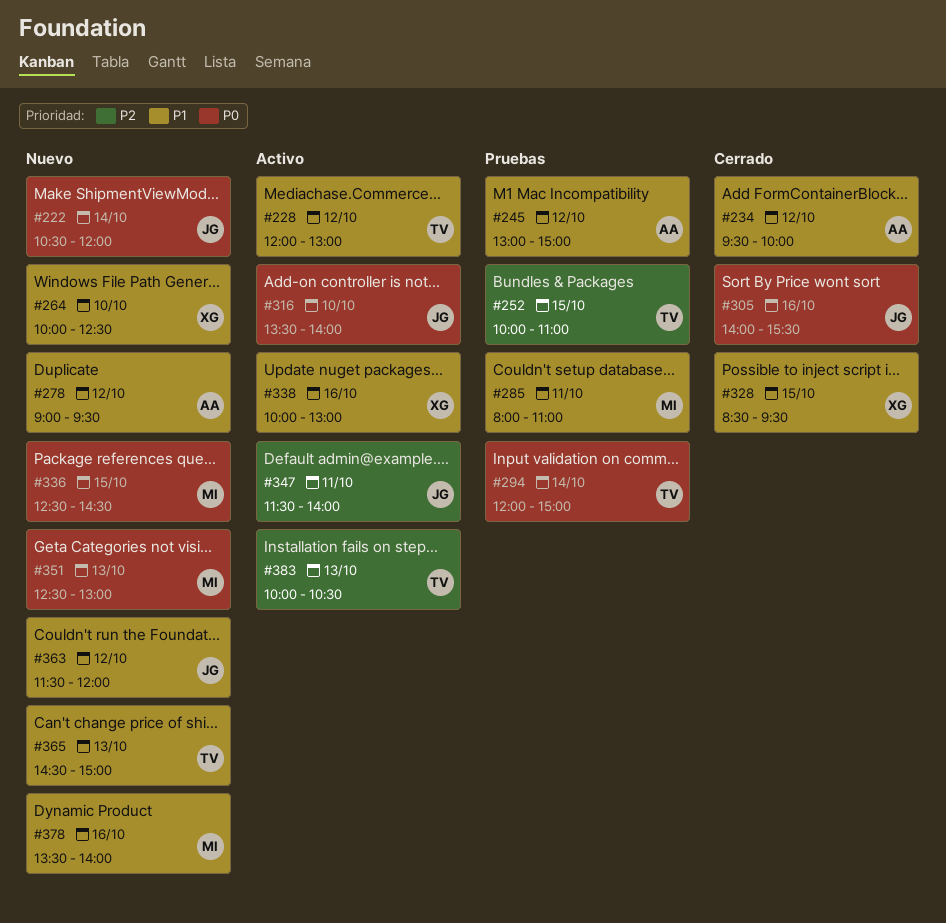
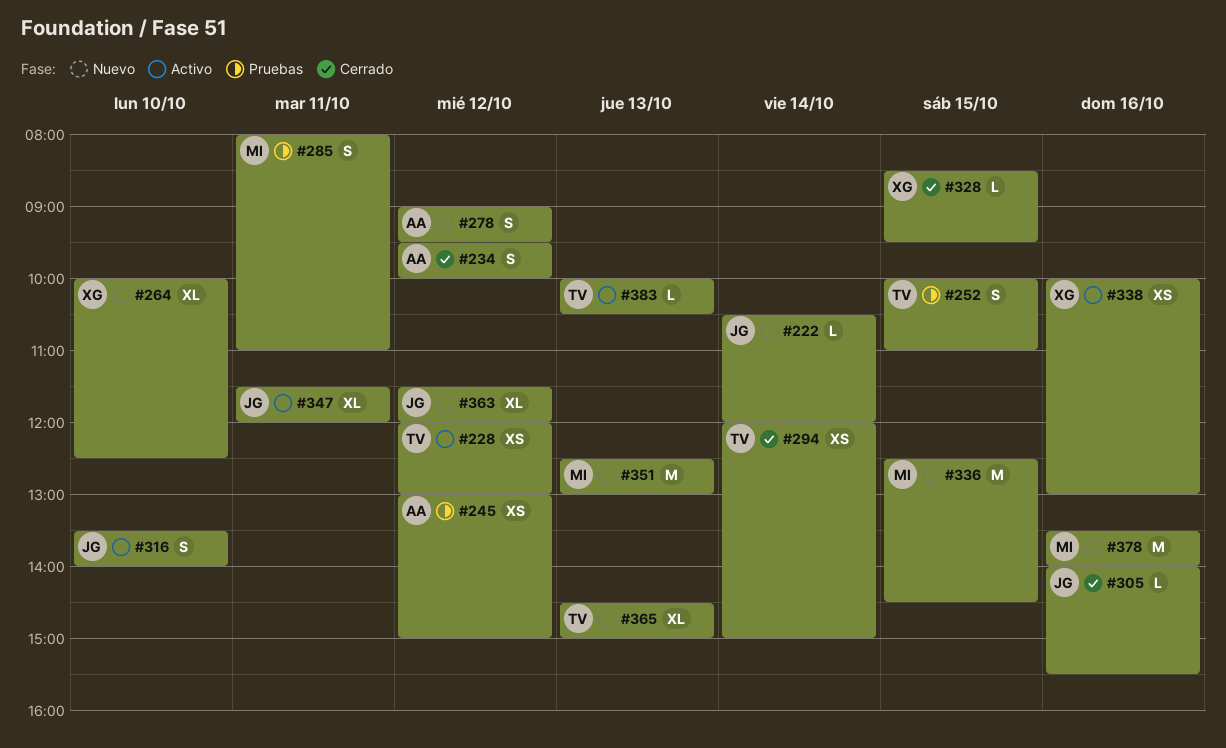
#294, status: Pruebas -> Cerrado
#347, ends: 14:00 -> 12:00

